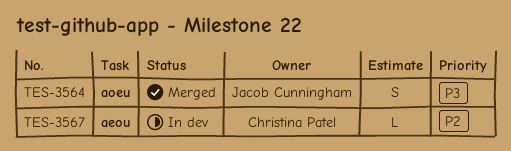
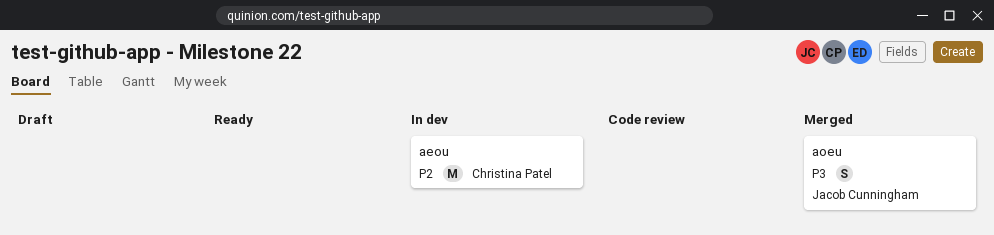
aeou, estimate: L -> M

